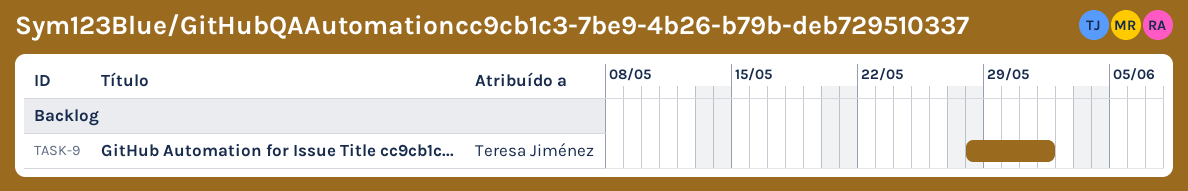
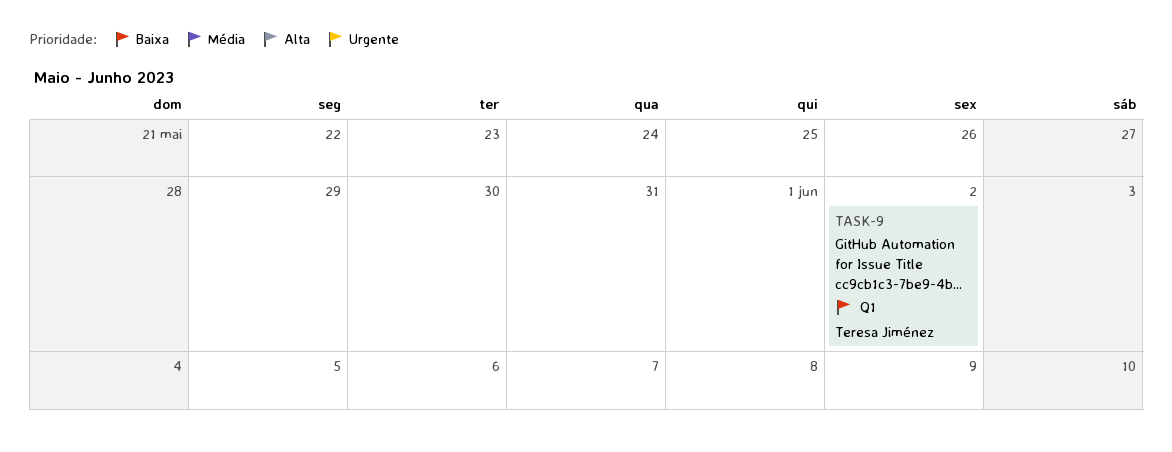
TASK-9, due: Jun 1 -> Jun 2

